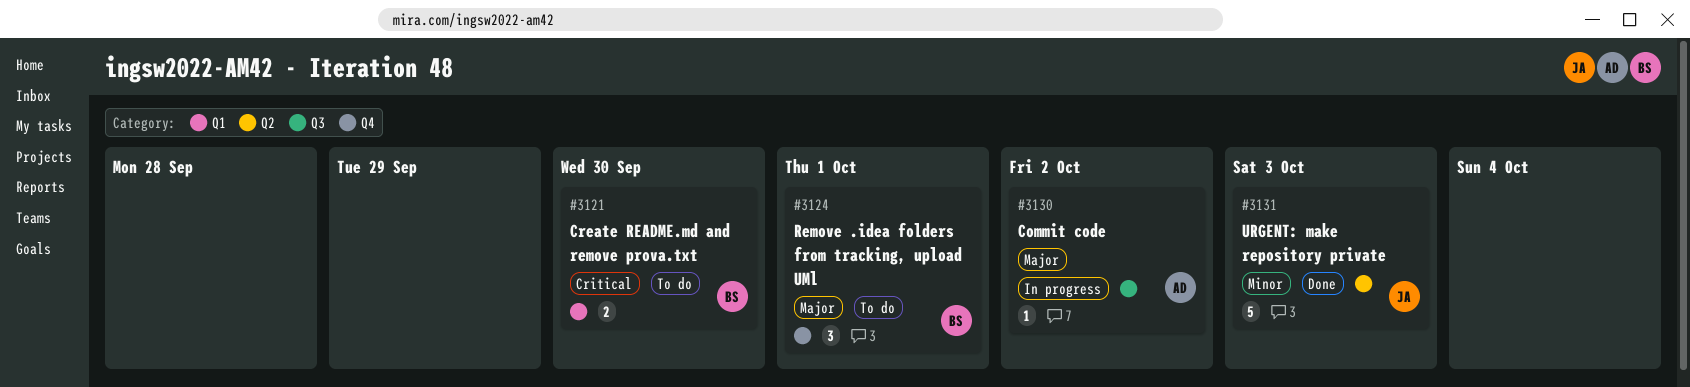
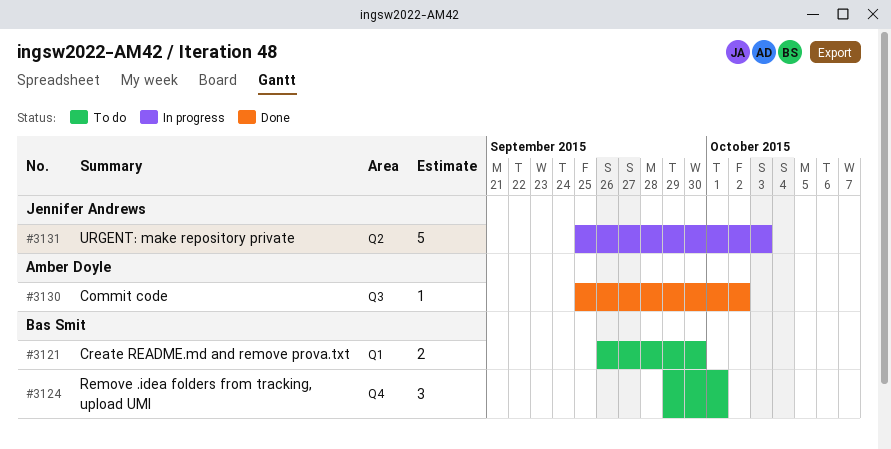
#3130, status: In progress -> Done
#3131, status: Done -> In progress

